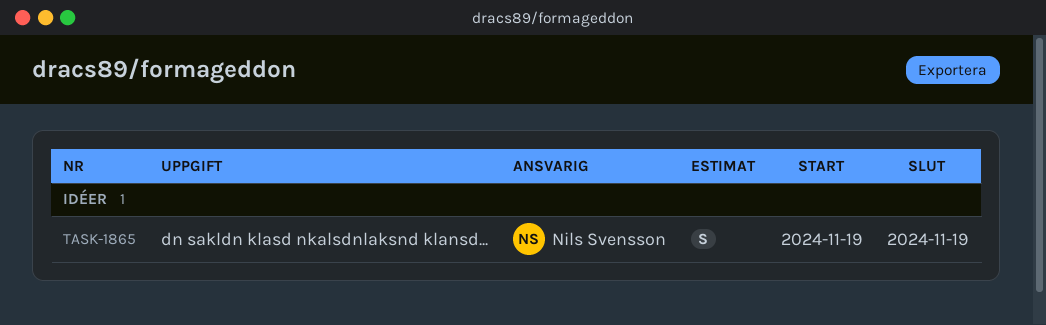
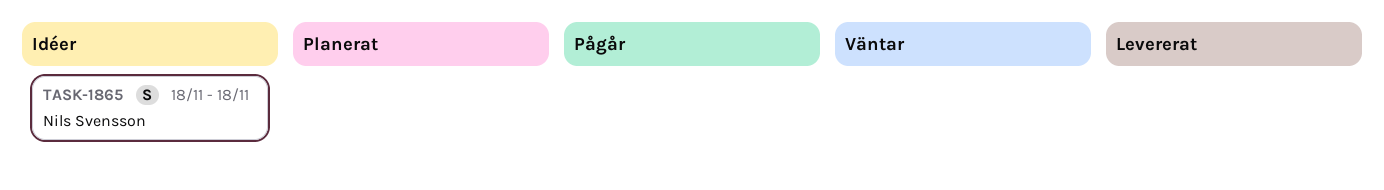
TASK-1865, start: Nov 19 -> Nov 18
TASK-1865, due: Nov 19 -> Nov 18

